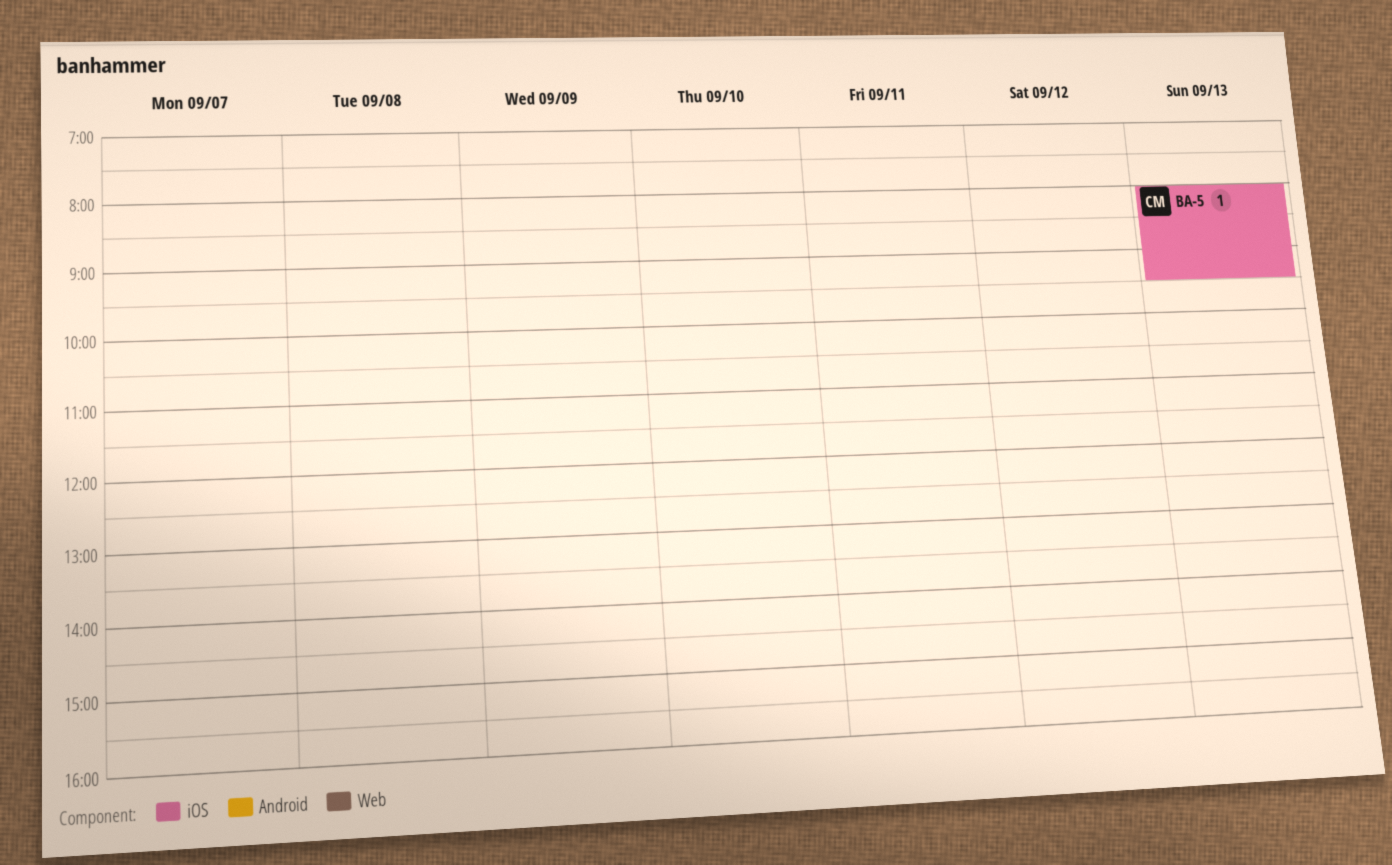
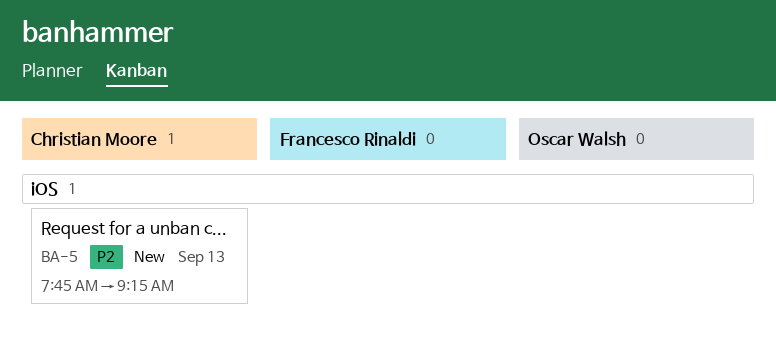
BA-5, begins: 08:00 -> 07:45
BA-5, ends: 09:30 -> 09:15

